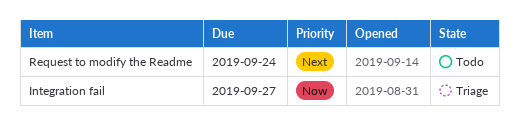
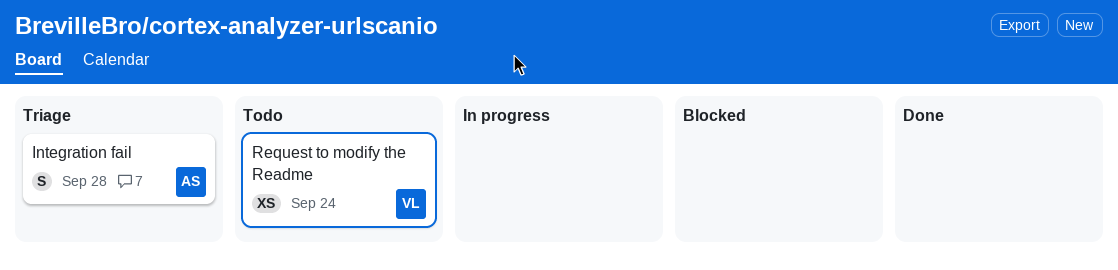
Integration fail, due: Sep 27 -> Sep 28

